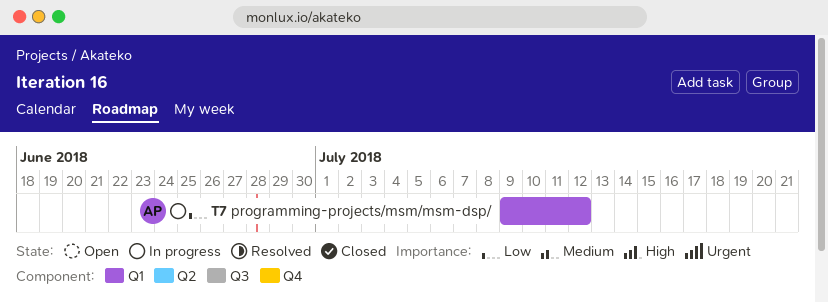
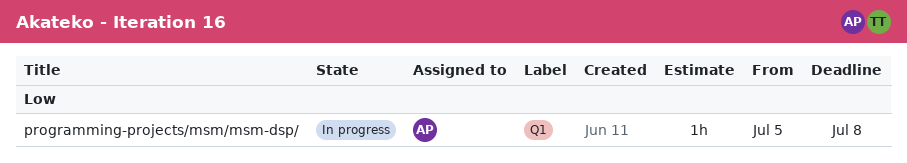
programming-projects/msm/msm-dsp/, start: Jul 9 -> Jul 5
programming-projects/msm/msm-dsp/, due: Jul 12 -> Jul 8

